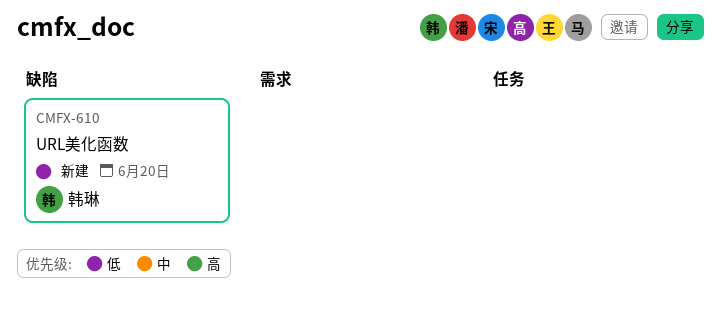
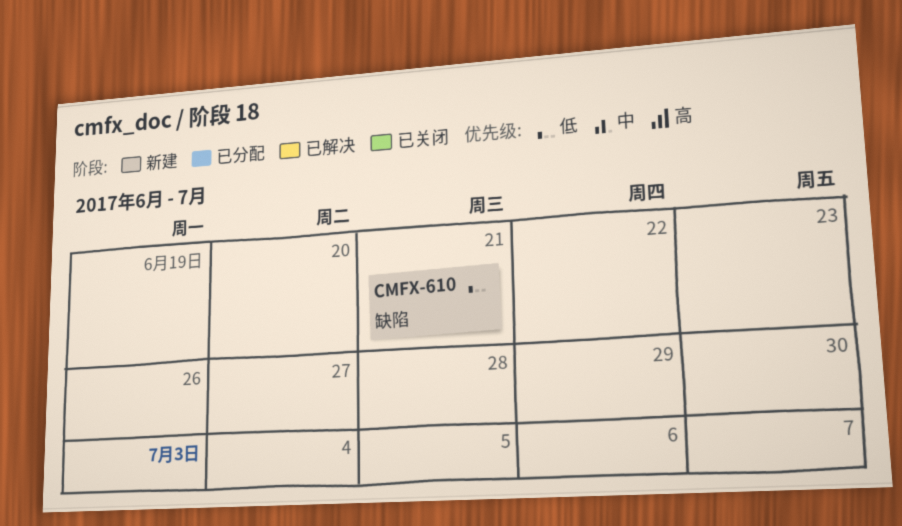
CMFX-610, due: Jun 20 -> Jun 21

